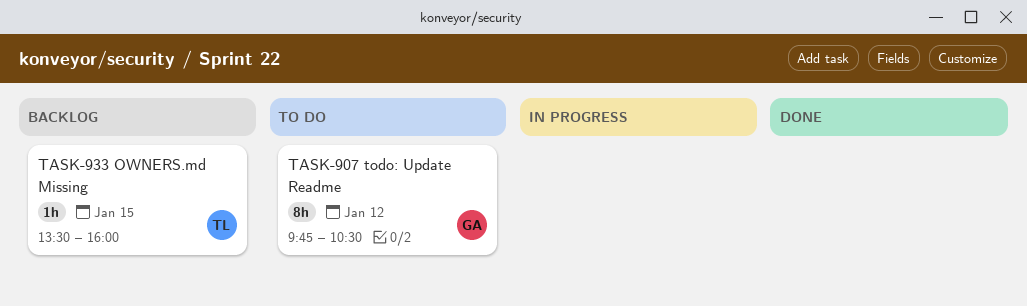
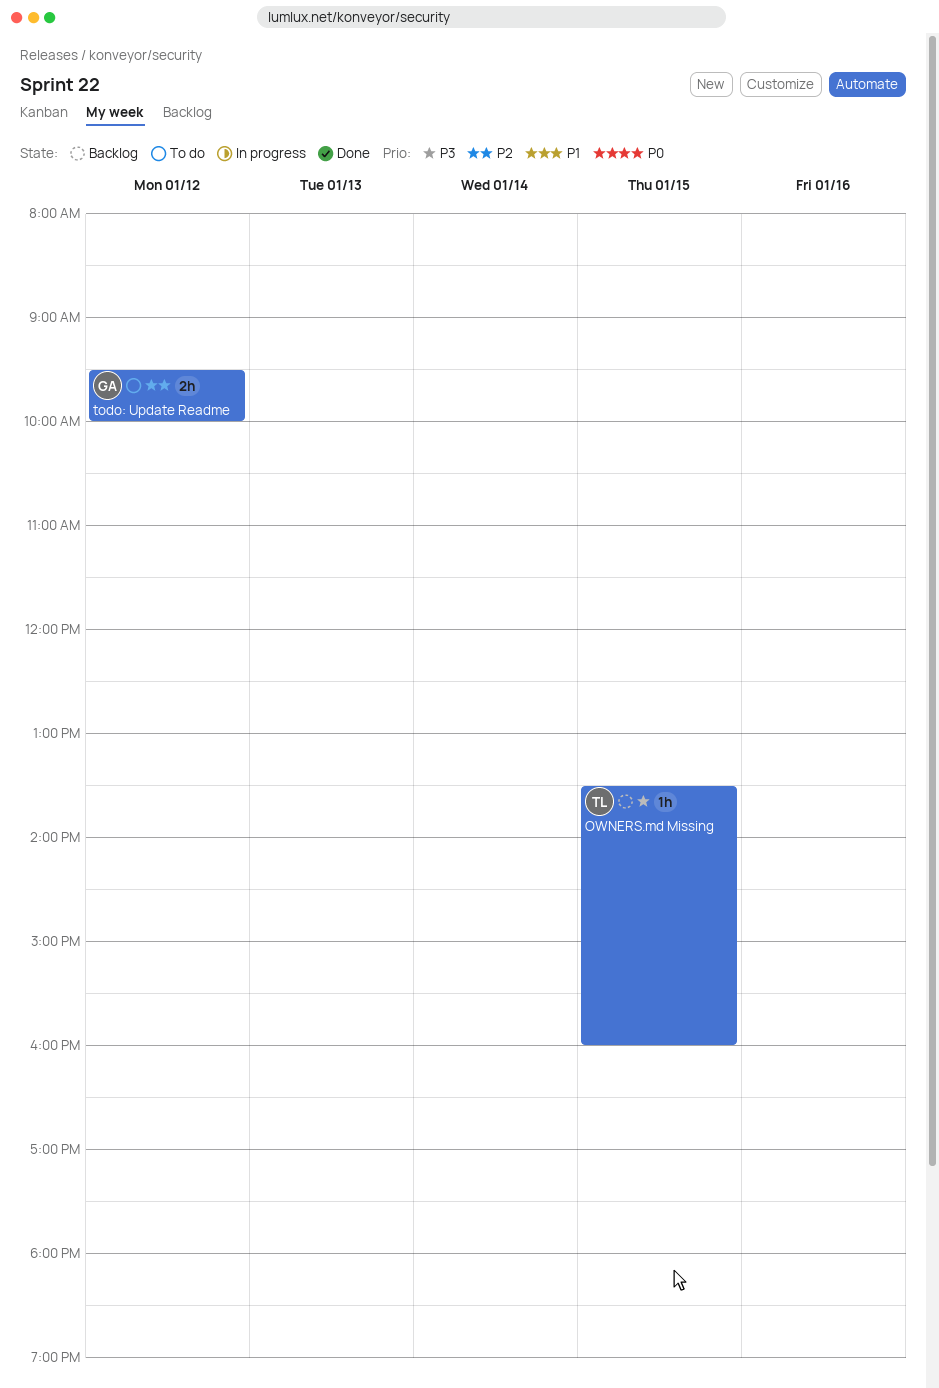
todo: Update Readme, estimate: 8h -> 2h
todo: Update Readme, begins: 09:45 -> 09:30
todo: Update Readme, ends: 10:30 -> 10:00

